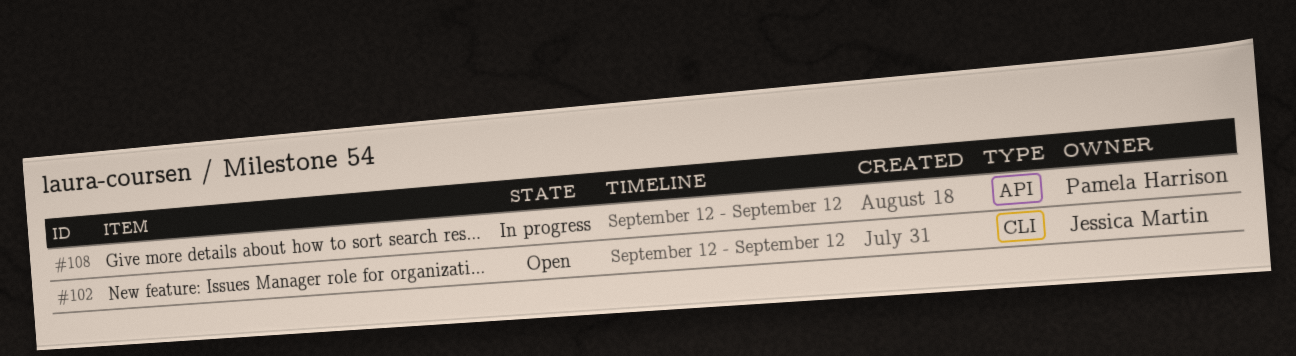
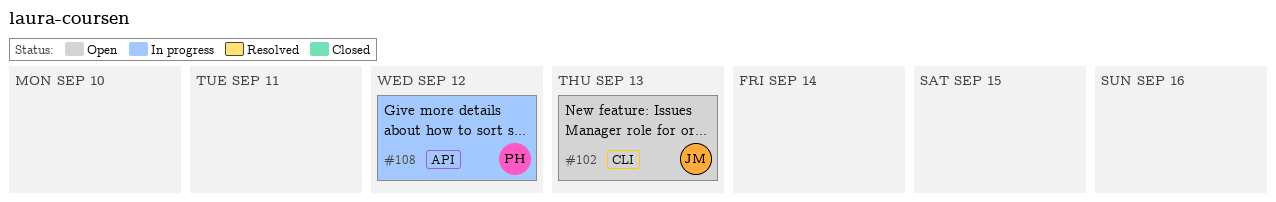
#102, due: Sep 12 -> Sep 13

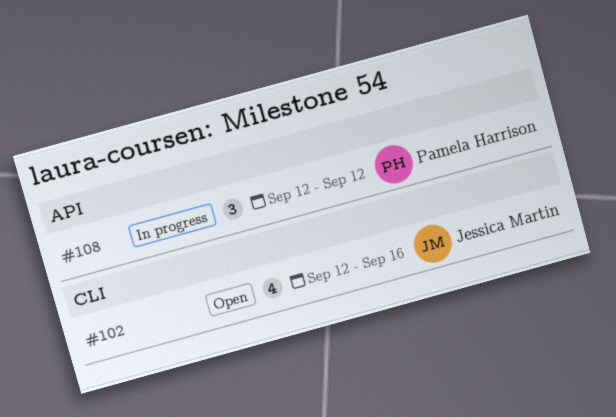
#102, due: Sep 13 -> Sep 16

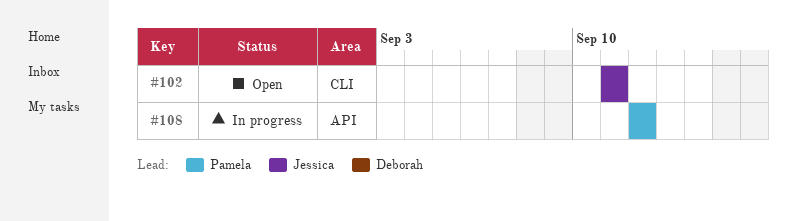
#102, start: Sep 12 -> Sep 11
#102, due: Sep 16 -> Sep 11

